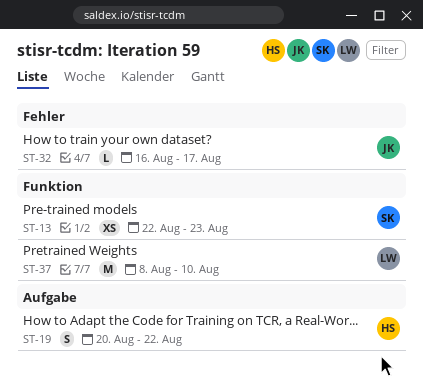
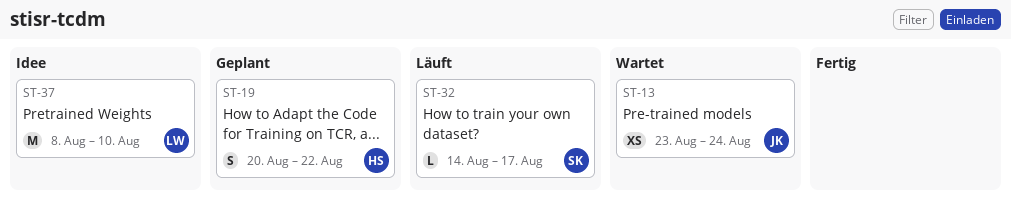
ST-13, owner: SK -> JK
ST-13, start: Aug 22 -> Aug 23
ST-13, due: Aug 23 -> Aug 24
ST-32, owner: JK -> SK
ST-32, start: Aug 16 -> Aug 14

